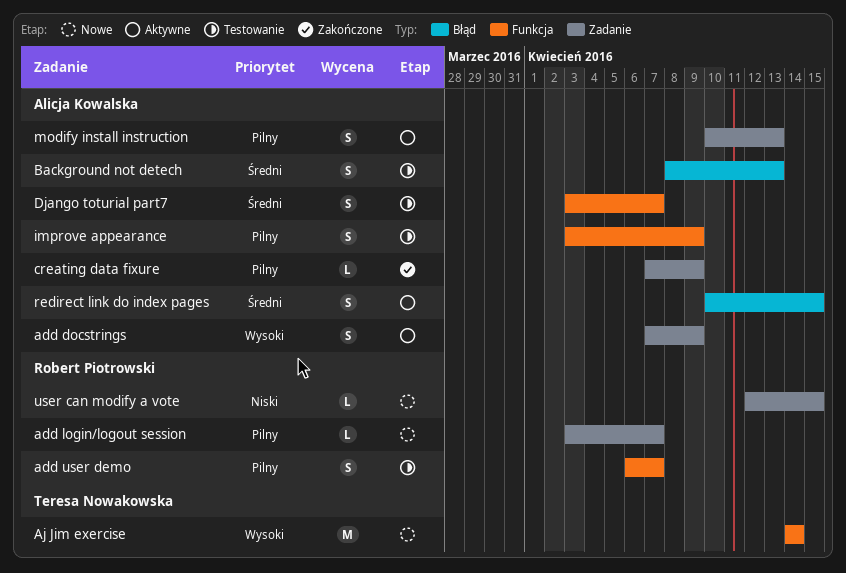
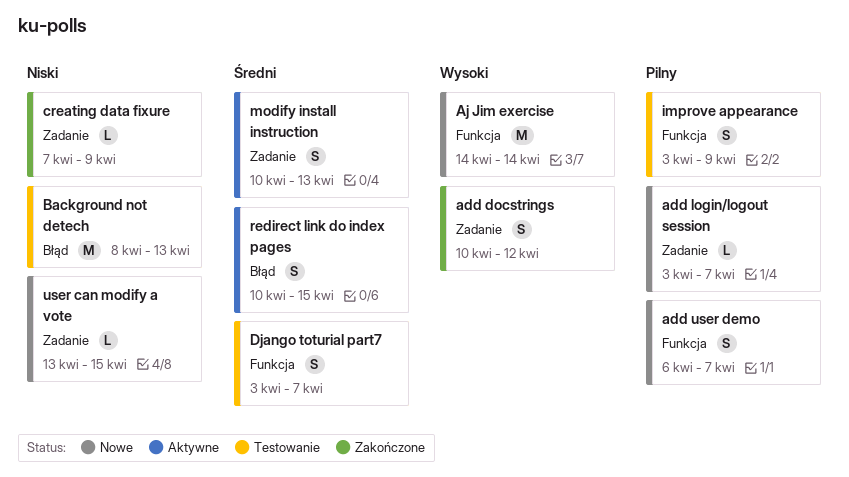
add docstrings, status: Aktywne -> Zakończone
add docstrings, start: Apr 7 -> Apr 10
add docstrings, due: Apr 9 -> Apr 12
add user demo, status: Testowanie -> Nowe
Background not detech, priority: Średni -> Niski
Background not detech, estimate: S -> M
creating data fixure, priority: Pilny -> Niski
modify install instruction, priority: Pilny -> Średni
user can modify a vote, start: Apr 12 -> Apr 13

